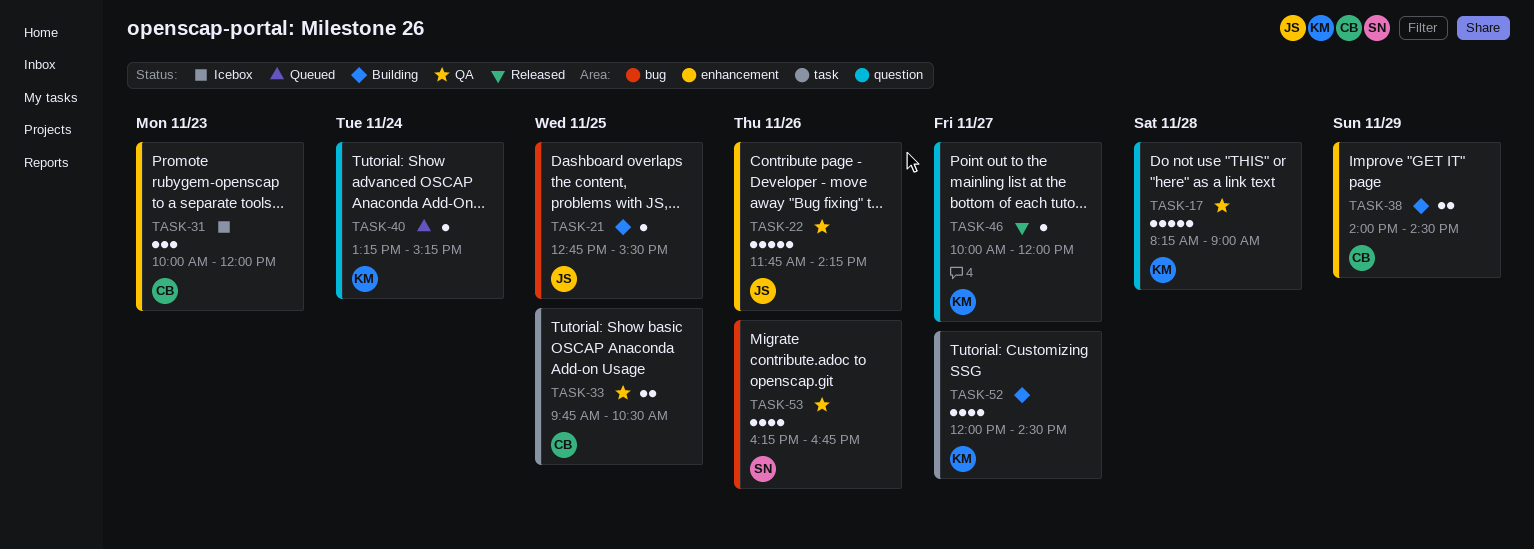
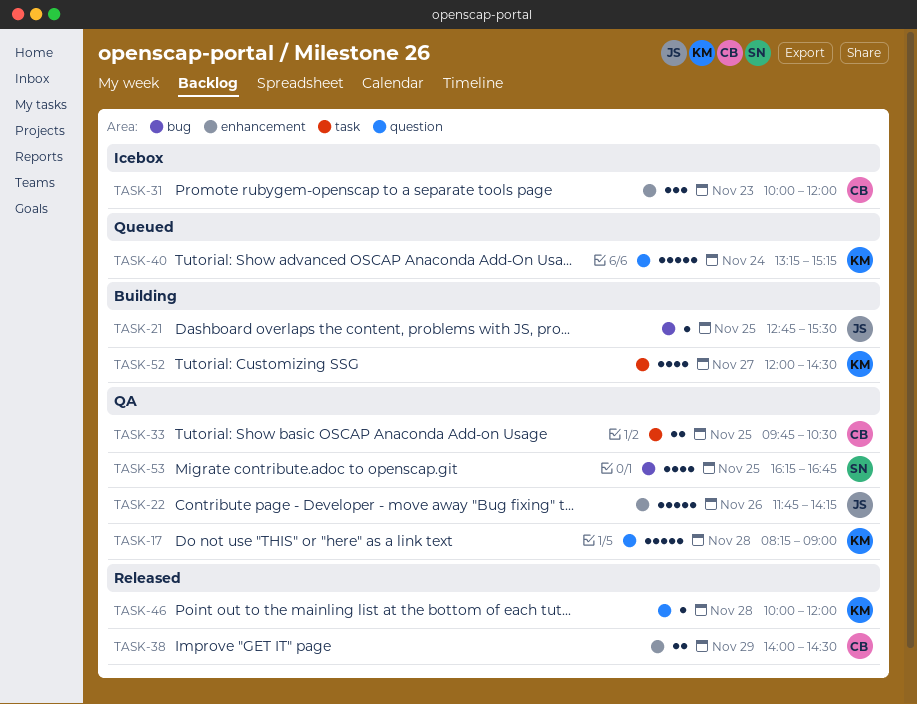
TASK-38, status: Building -> Released
TASK-40, estimate: 1 -> 5
TASK-46, day: Nov 27 -> Nov 28
TASK-53, day: Nov 26 -> Nov 25

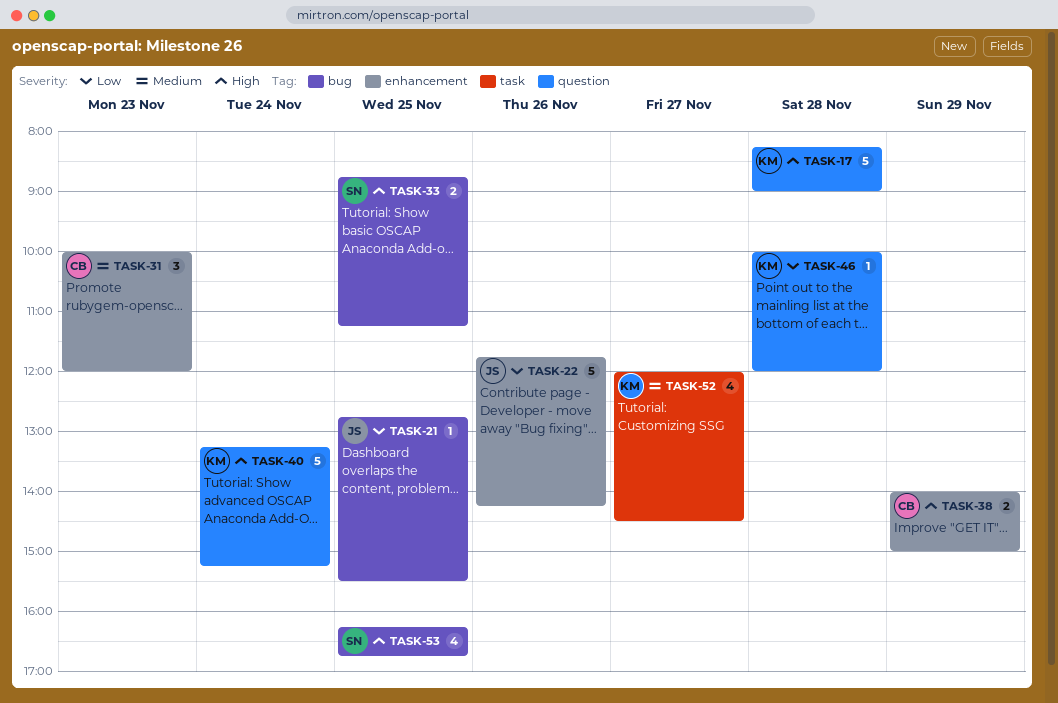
TASK-33, owner: CB -> SN
TASK-33, label: task -> bug
TASK-33, begins: 09:45 -> 08:45
TASK-33, ends: 10:30 -> 11:15
TASK-38, ends: 14:30 -> 15:00

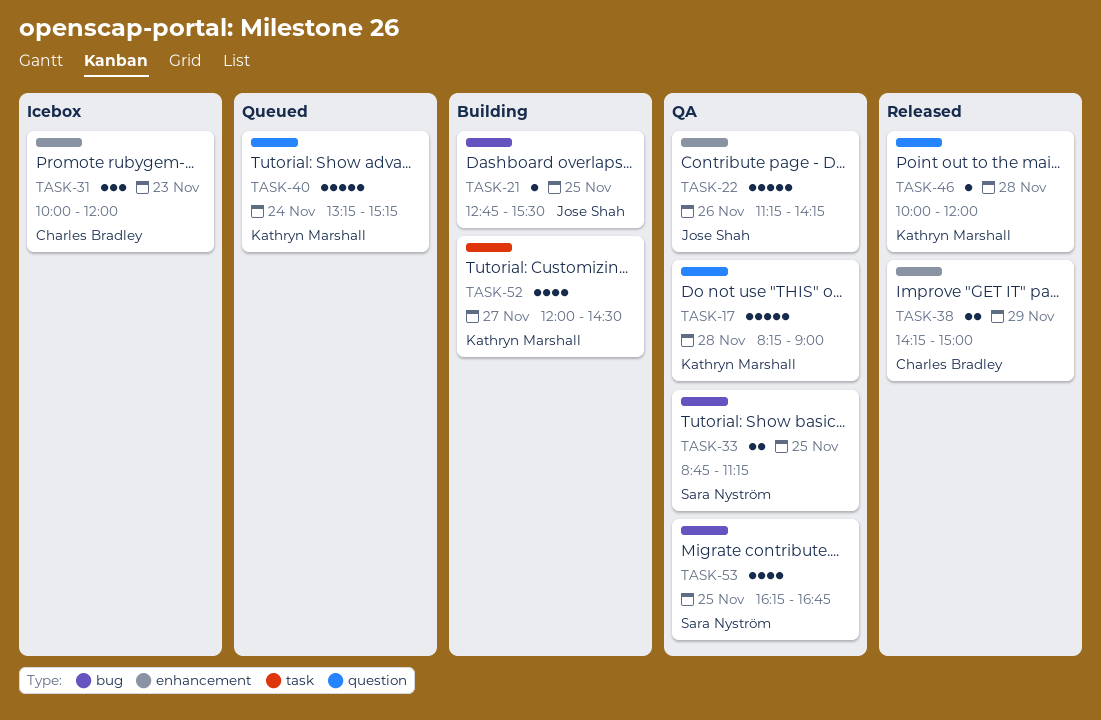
TASK-22, begins: 11:45 -> 11:15
TASK-38, begins: 14:00 -> 14:15

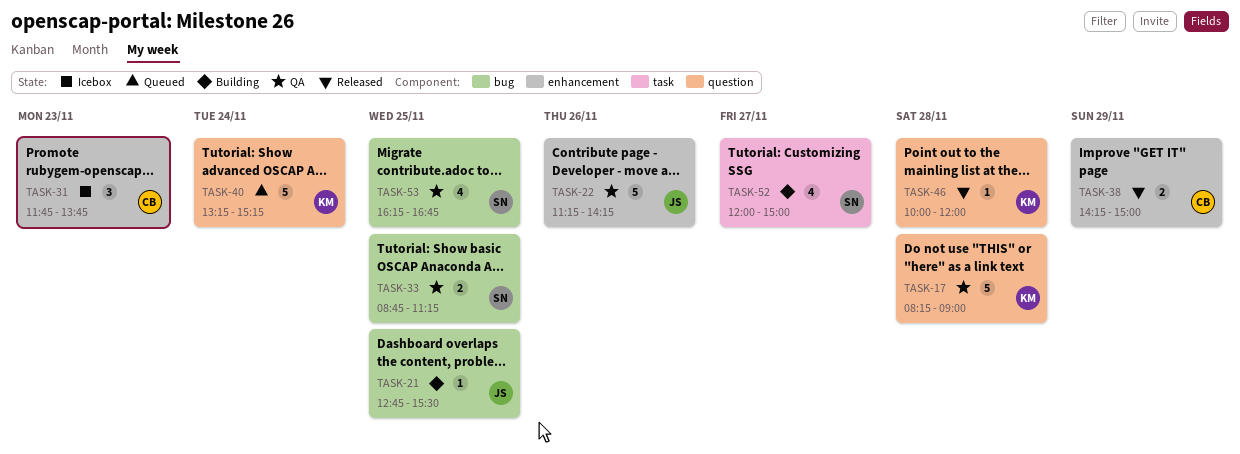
TASK-31, begins: 10:00 -> 11:45
TASK-31, ends: 12:00 -> 13:45
TASK-52, owner: Kathryn Marshall -> Sara Nyström
TASK-52, ends: 14:30 -> 15:00

